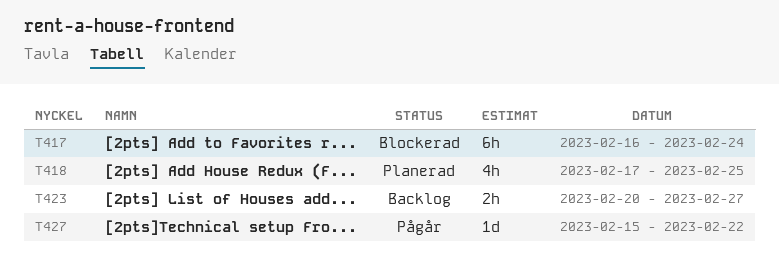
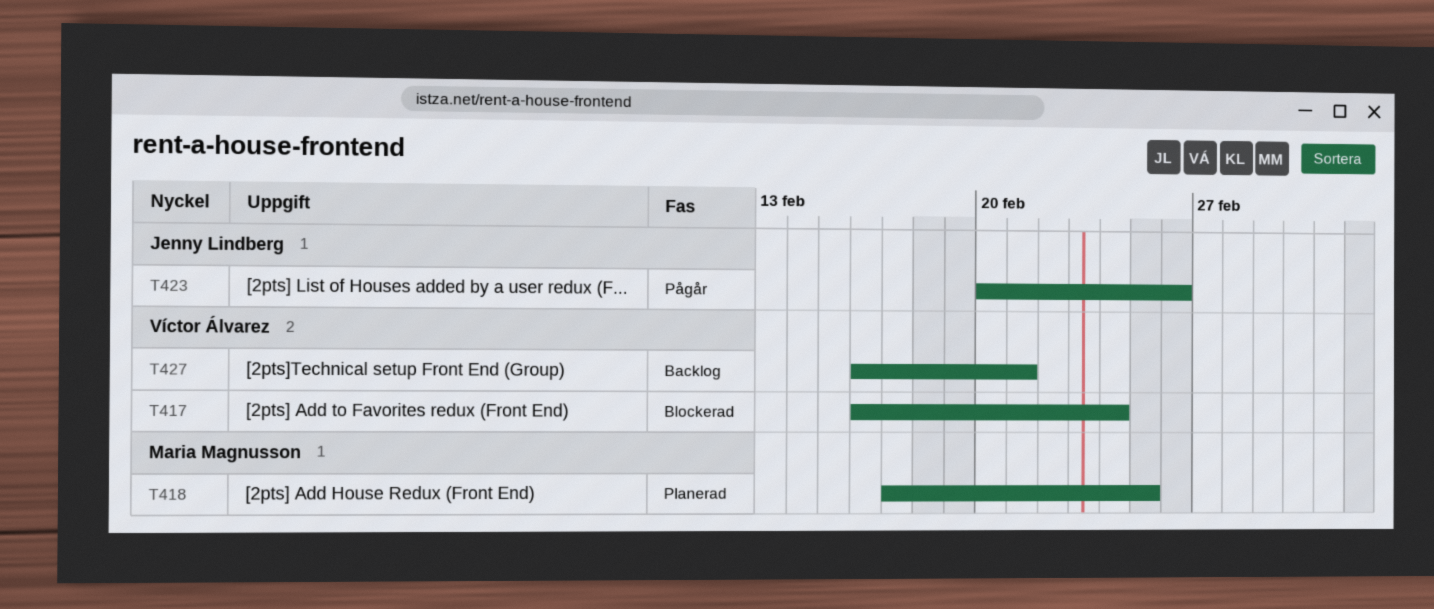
T423, status: Backlog -> Pågår
T423, due: Feb 27 -> Feb 26
T427, status: Pågår -> Backlog
T427, start: Feb 15 -> Feb 16
T427, due: Feb 22 -> Feb 21

